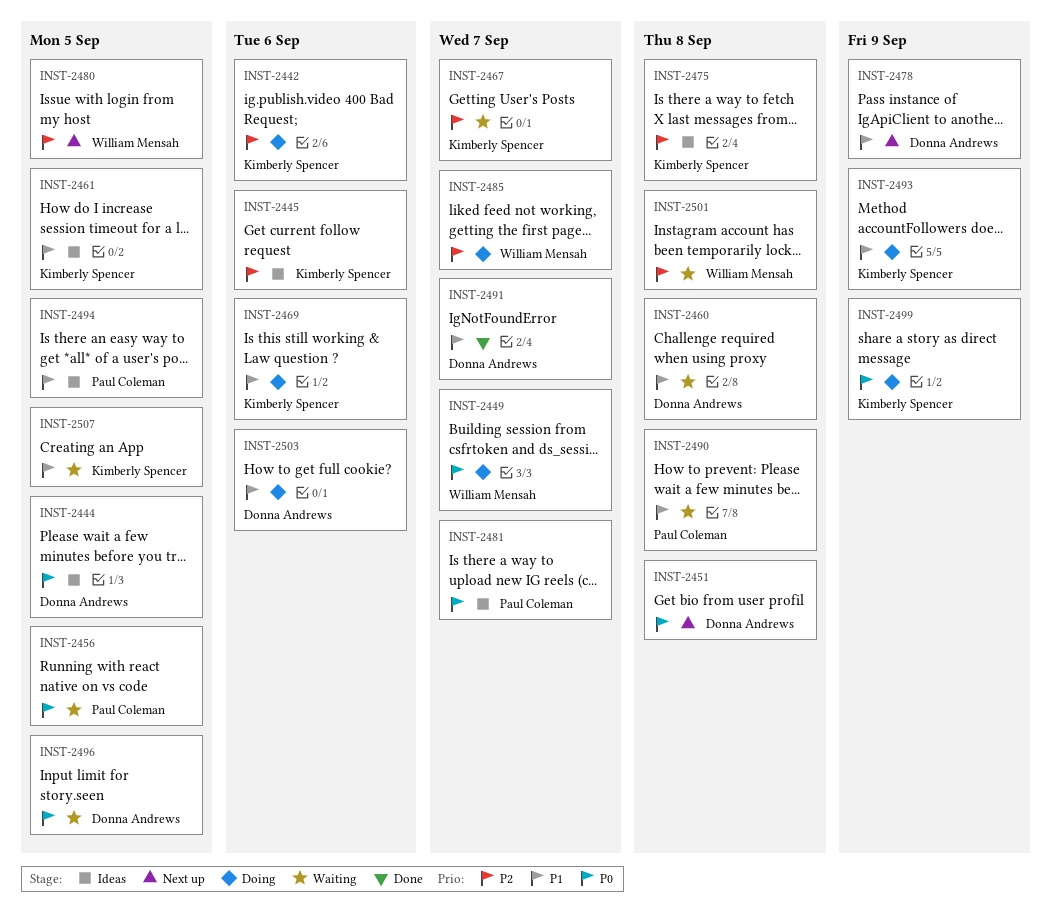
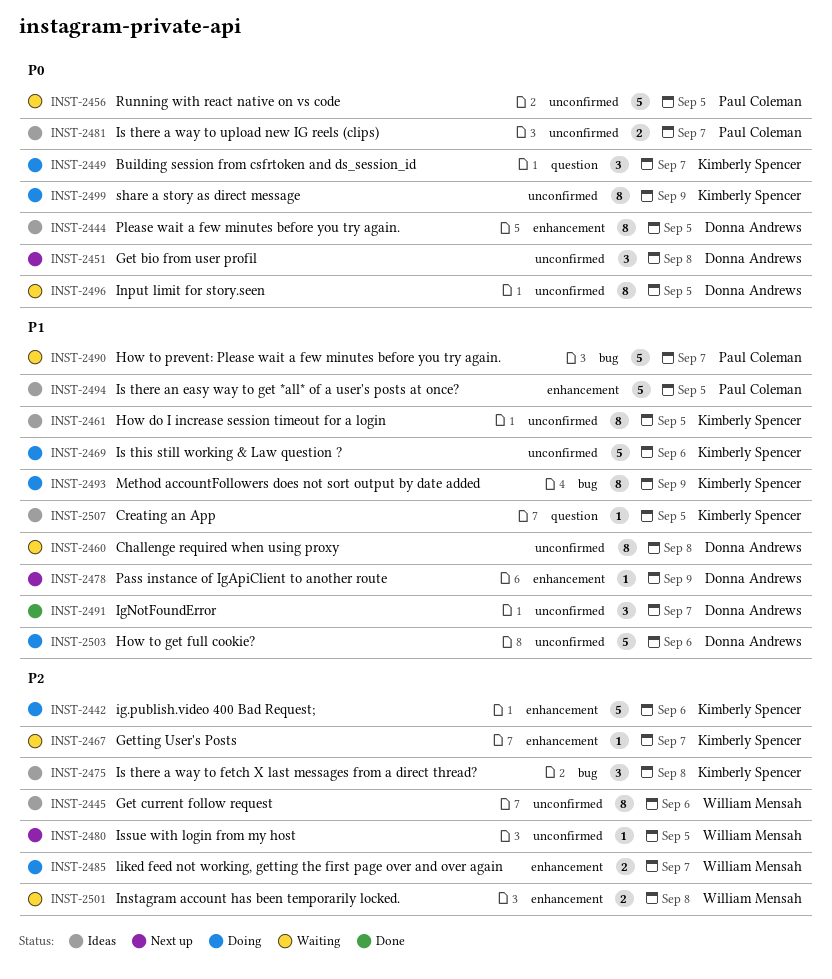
INST-2445, owner: Kimberly Spencer -> William Mensah
INST-2449, owner: William Mensah -> Kimberly Spencer
INST-2490, due: Sep 8 -> Sep 7
INST-2507, status: Waiting -> Ideas

